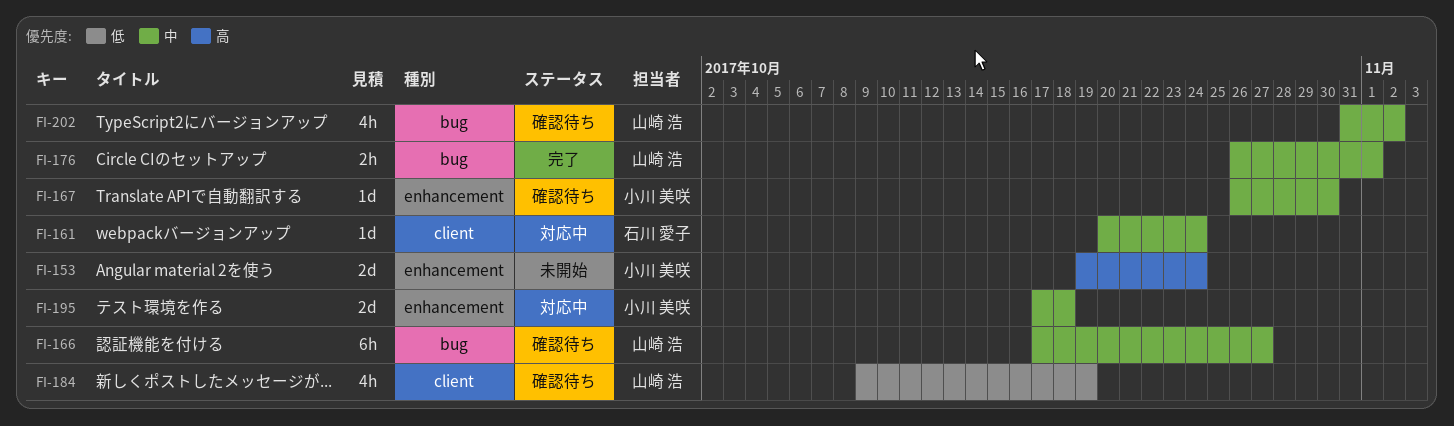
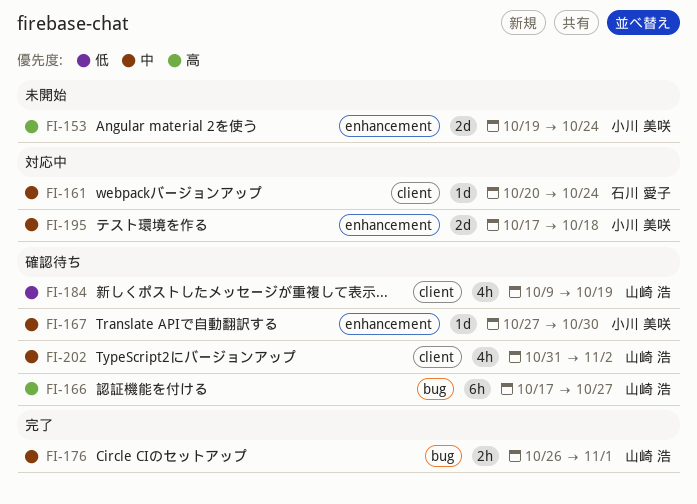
FI-166, priority: 中 -> 高
FI-167, start: Oct 26 -> Oct 27
FI-202, label: bug -> client

